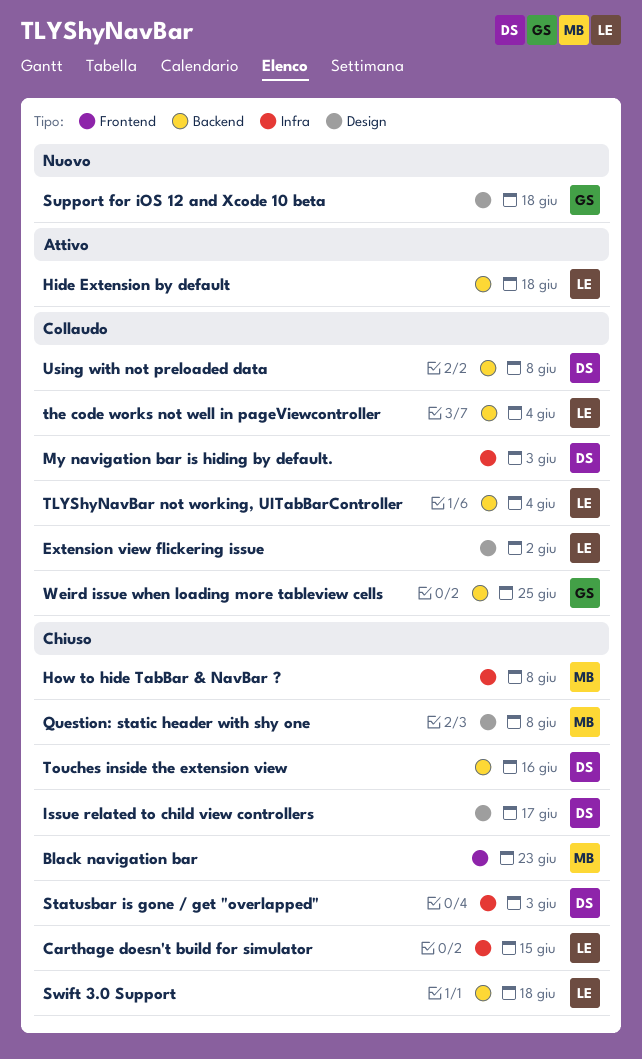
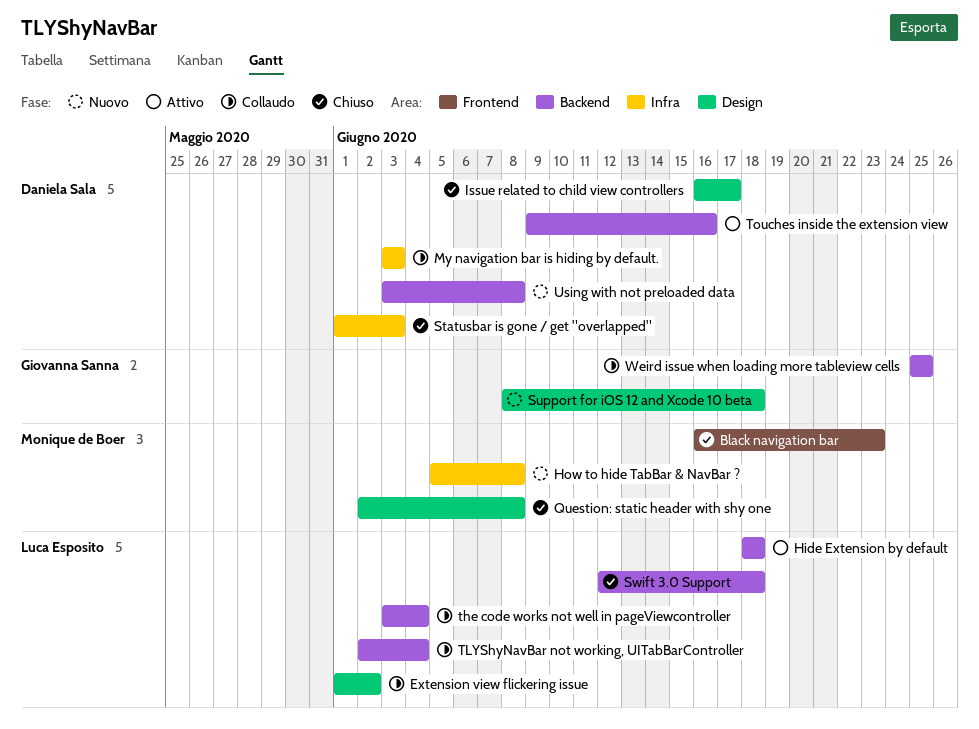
Carthage doesn't build for simulator: present -> none
How to hide TabBar & NavBar ?, status: Chiuso -> Nuovo
Touches inside the extension view, status: Chiuso -> Attivo
Using with not preloaded data, status: Collaudo -> Nuovo

